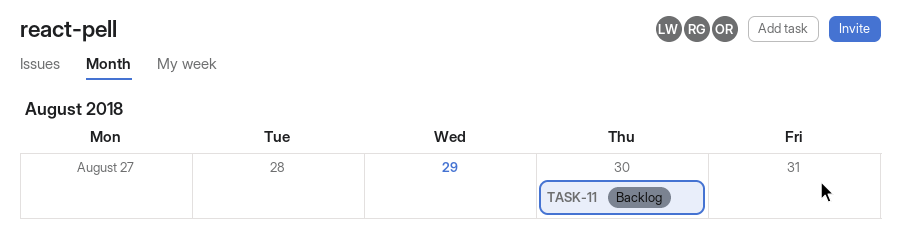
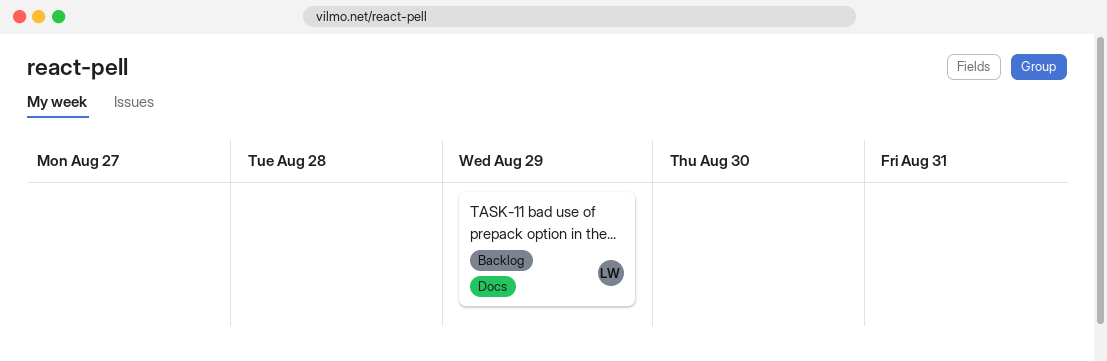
TASK-11, due: Aug 30 -> Aug 29

